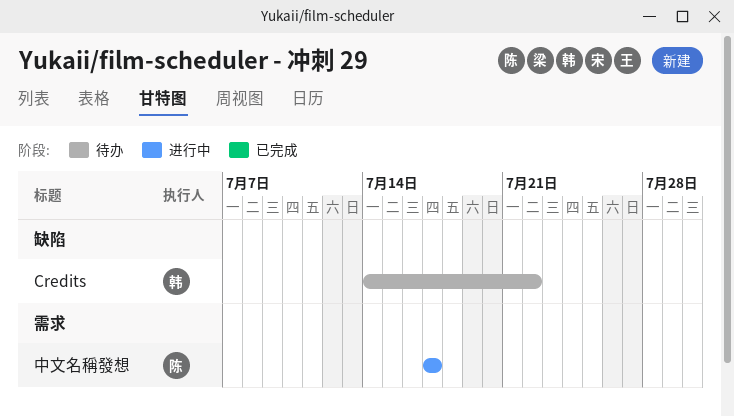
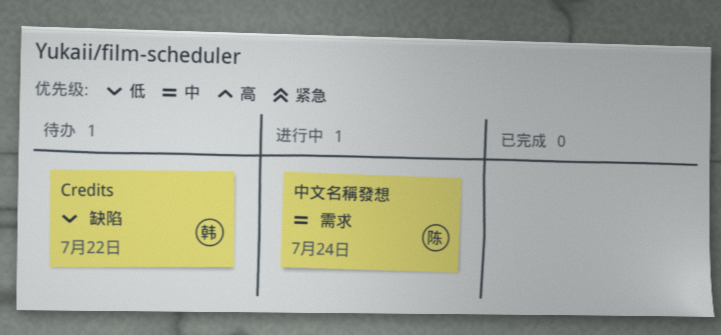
中文名稱發想, due: Jul 17 -> Jul 24

